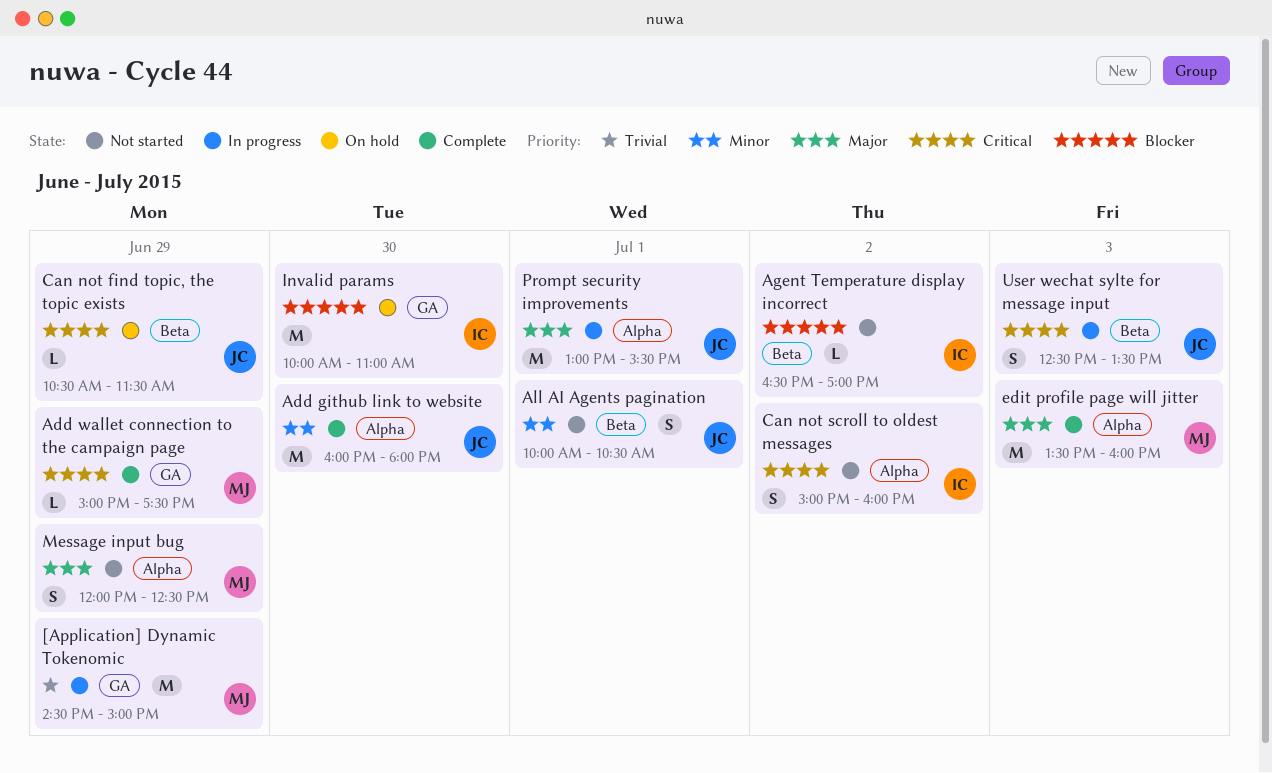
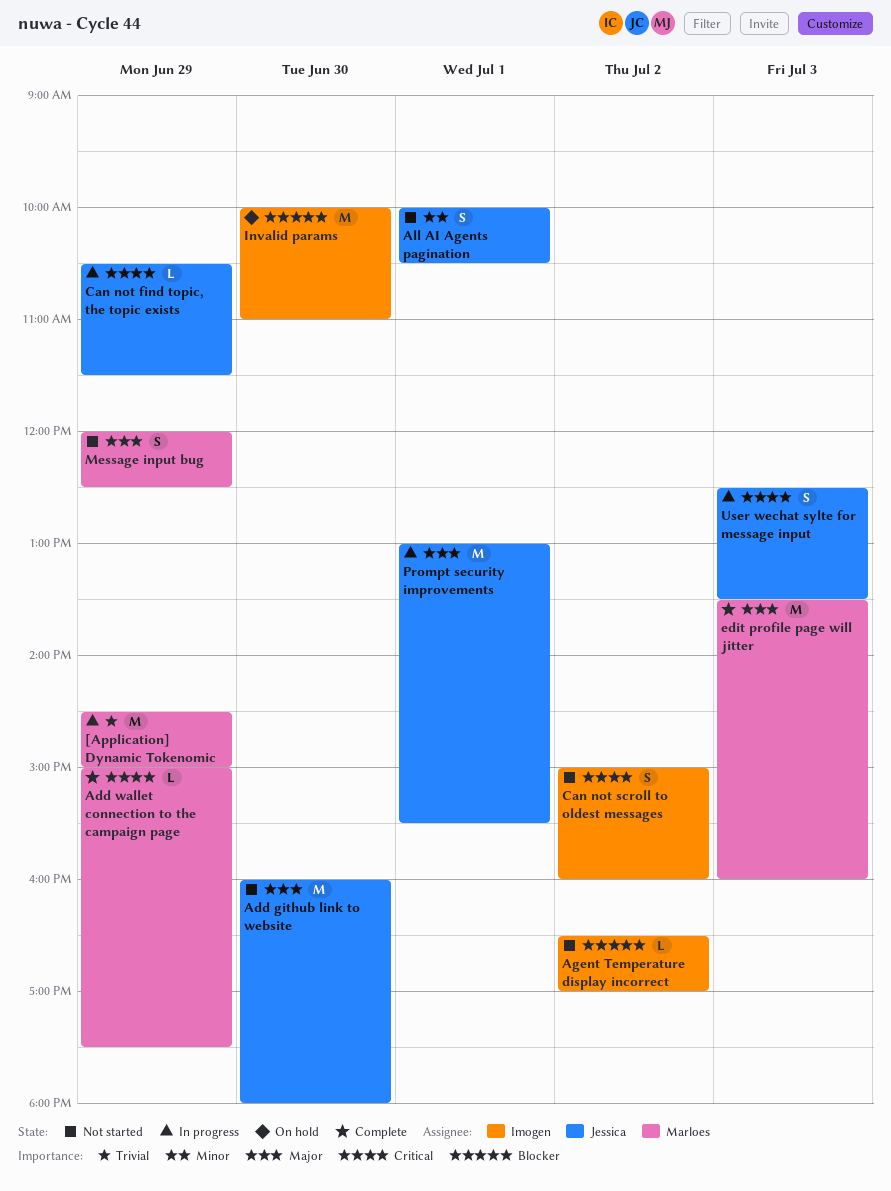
Add github link to website, status: Complete -> Not started
Add github link to website, priority: Minor -> Major
Can not find topic, the topic exists, status: On hold -> In progress

